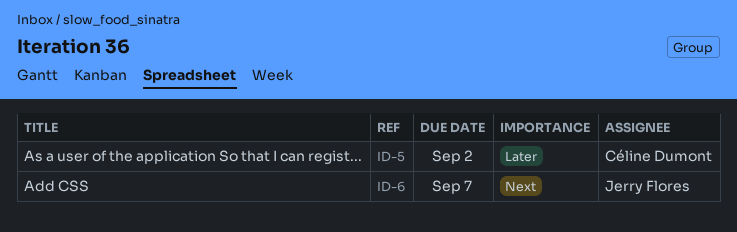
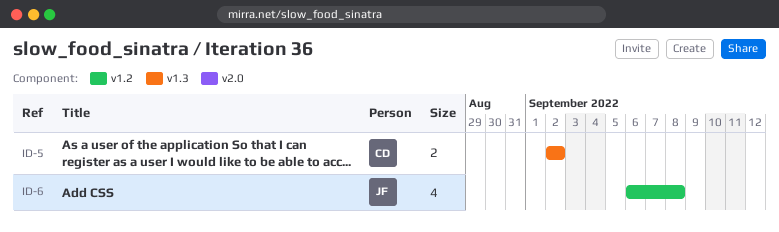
ID-6, due: Sep 7 -> Sep 8

